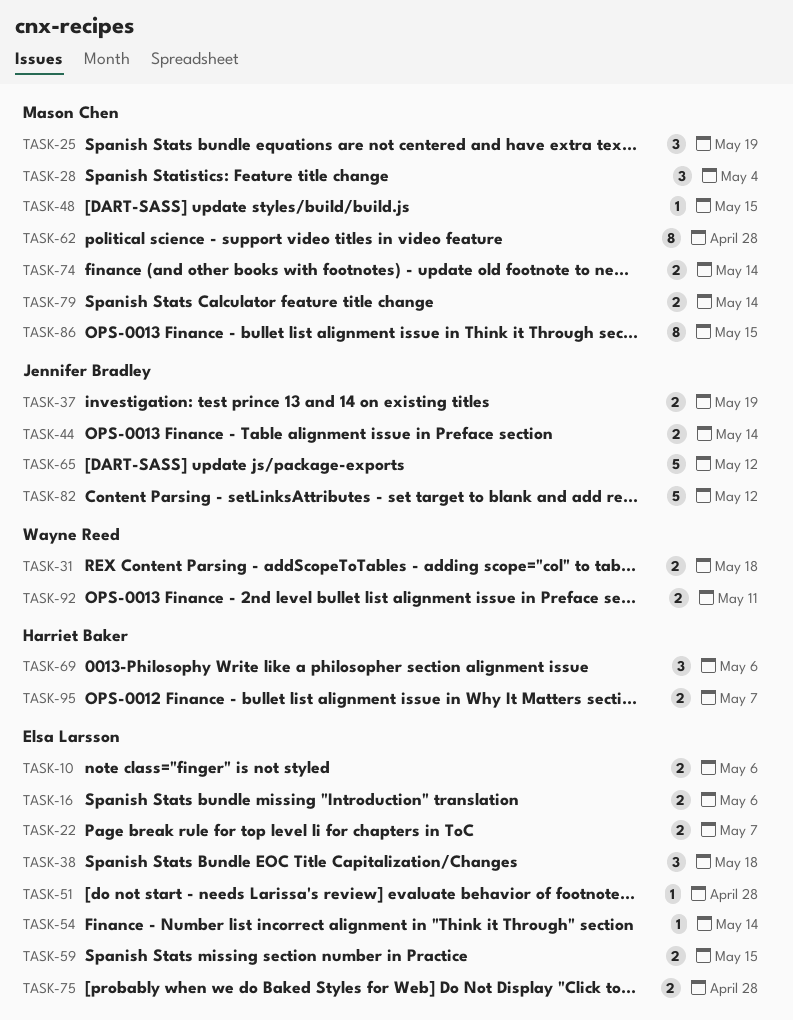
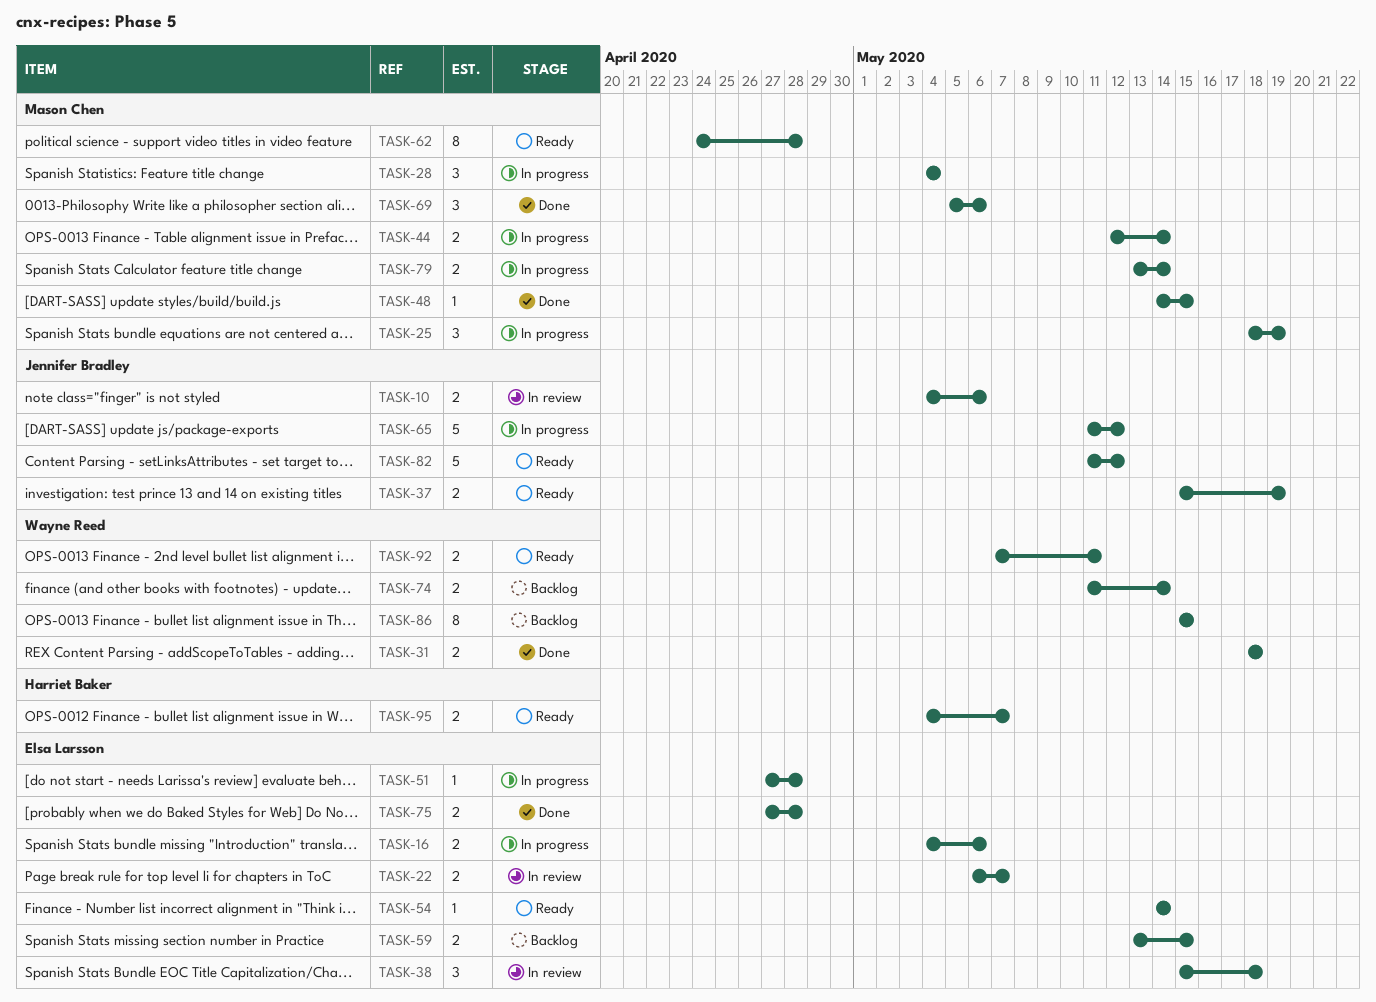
TASK-10, owner: Elsa Larsson -> Jennifer Bradley
TASK-44, owner: Jennifer Bradley -> Mason Chen
TASK-69, owner: Harriet Baker -> Mason Chen
TASK-74, owner: Mason Chen -> Wayne Reed
TASK-86, owner: Mason Chen -> Wayne Reed

